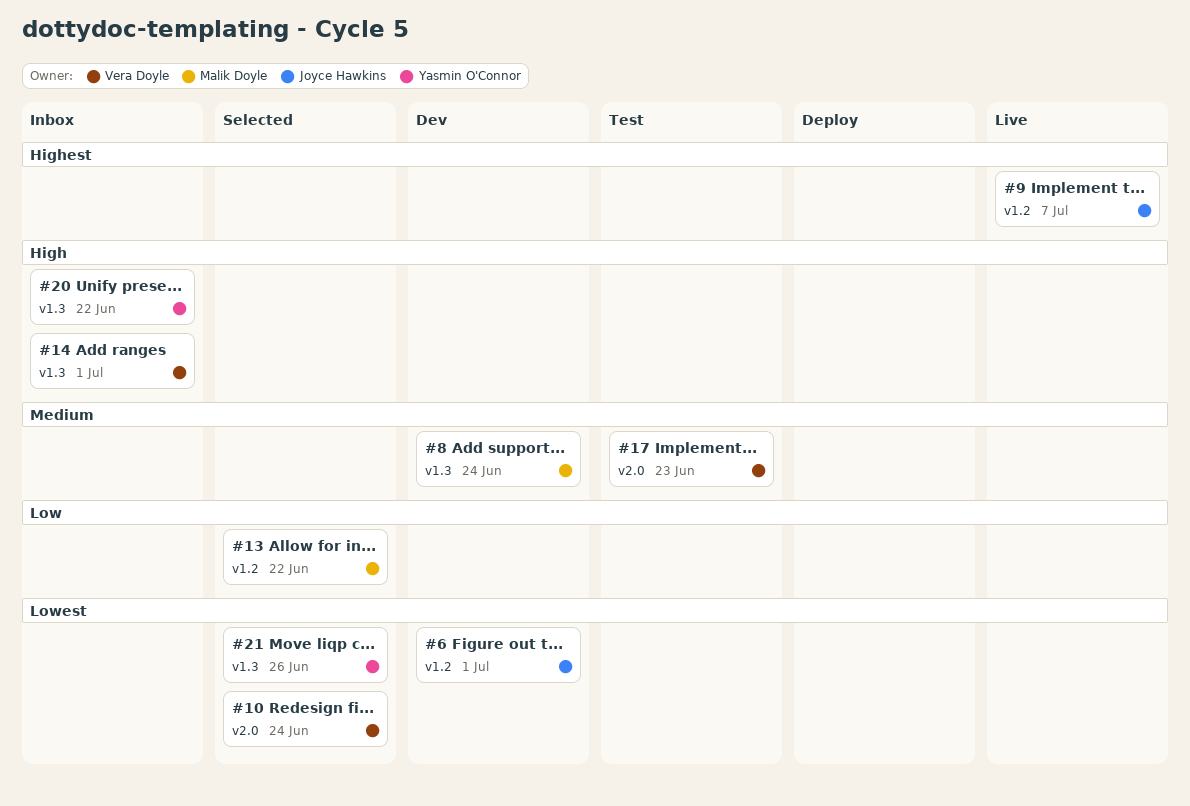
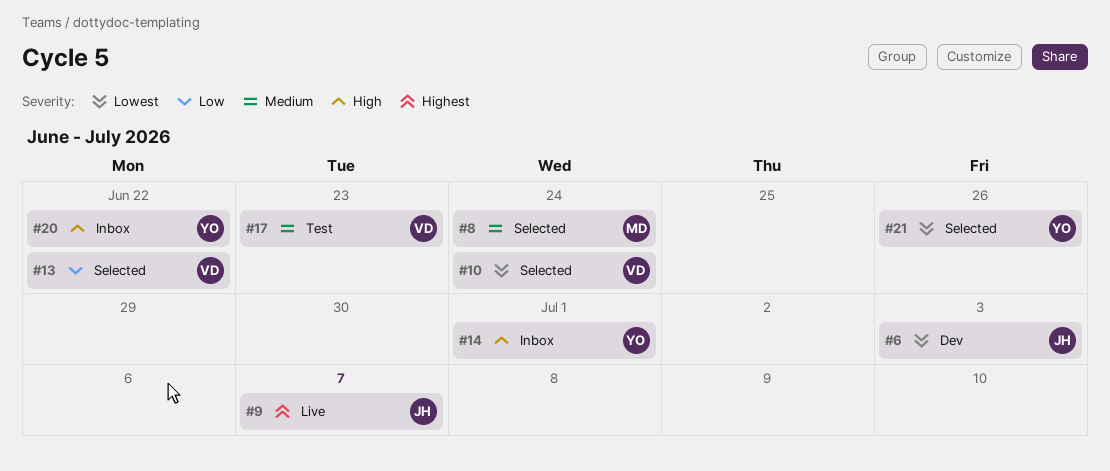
#6, due: Jul 1 -> Jul 3
#8, status: Dev -> Selected
#13, owner: Malik Doyle -> Vera Doyle
#14, owner: Vera Doyle -> Yasmin O'Connor

